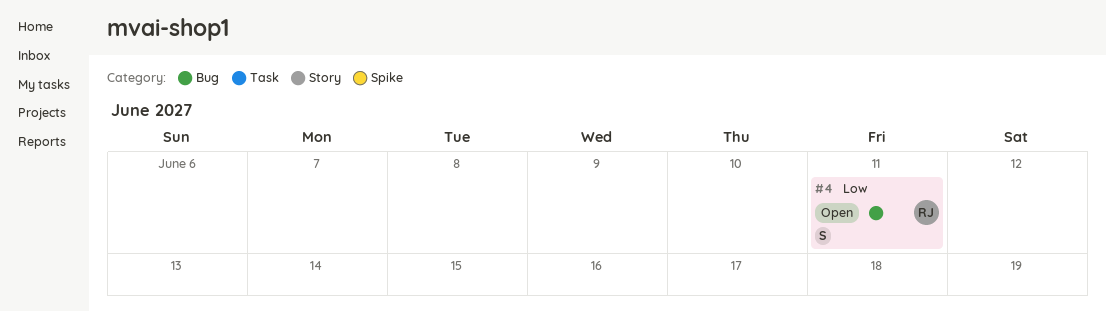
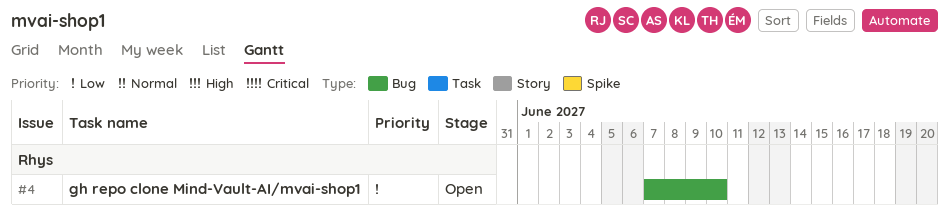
#4, due: Jun 11 -> Jun 10

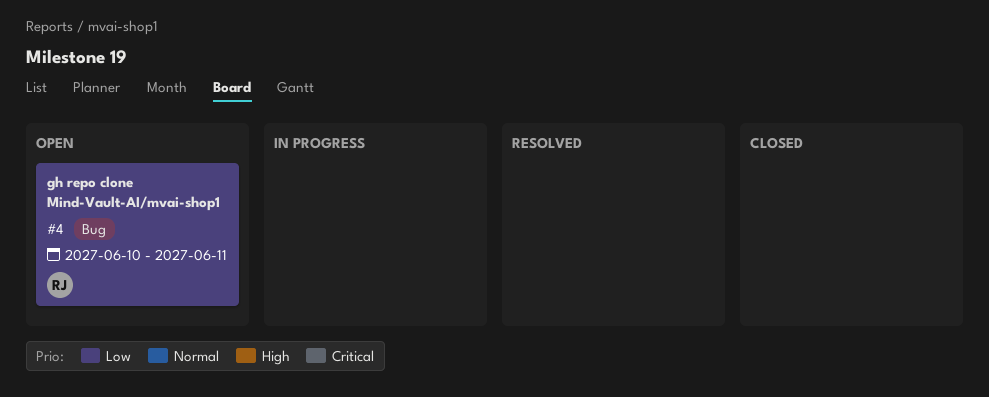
#4, start: Jun 7 -> Jun 10
#4, due: Jun 10 -> Jun 11

